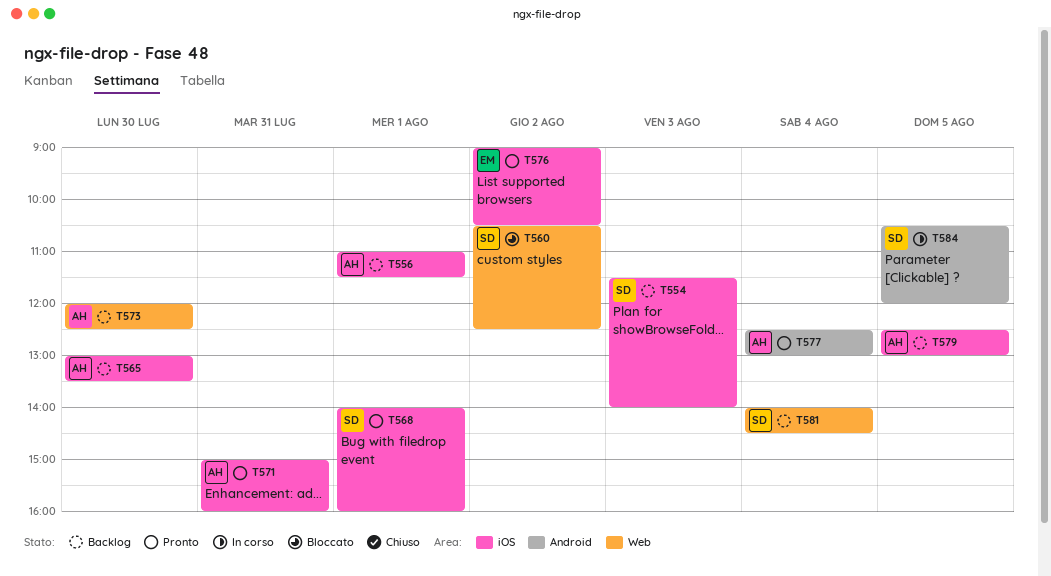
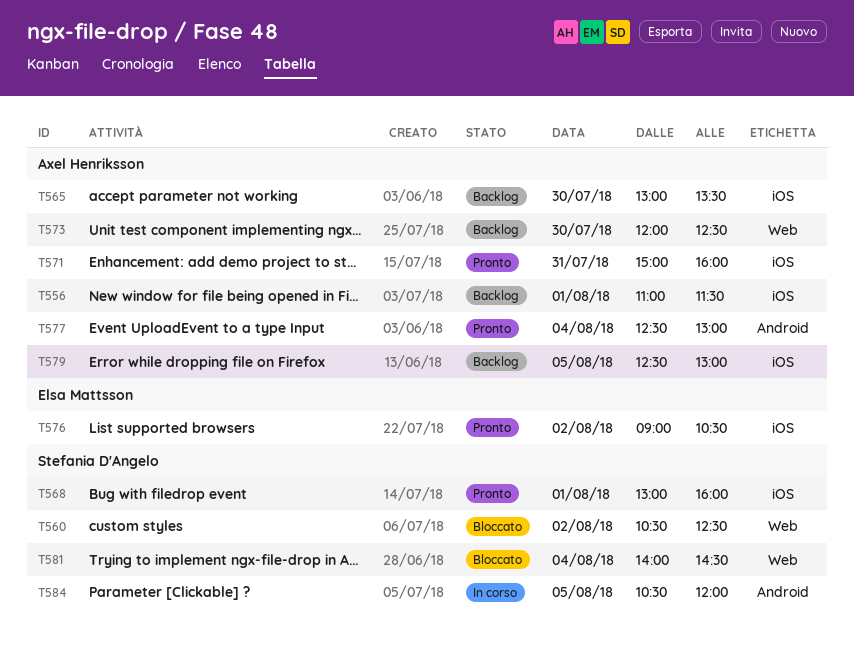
T554: present -> none
T568, begins: 14:00 -> 13:00
T581, status: Backlog -> Bloccato

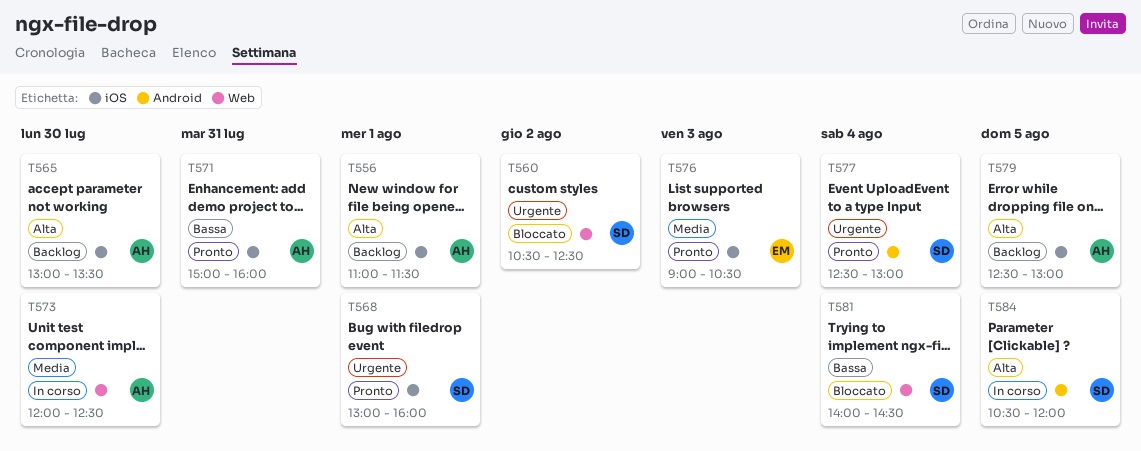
T573, status: Backlog -> In corso
T576, day: Aug 2 -> Aug 3
T577, owner: Axel Henriksson -> Stefania D'Angelo

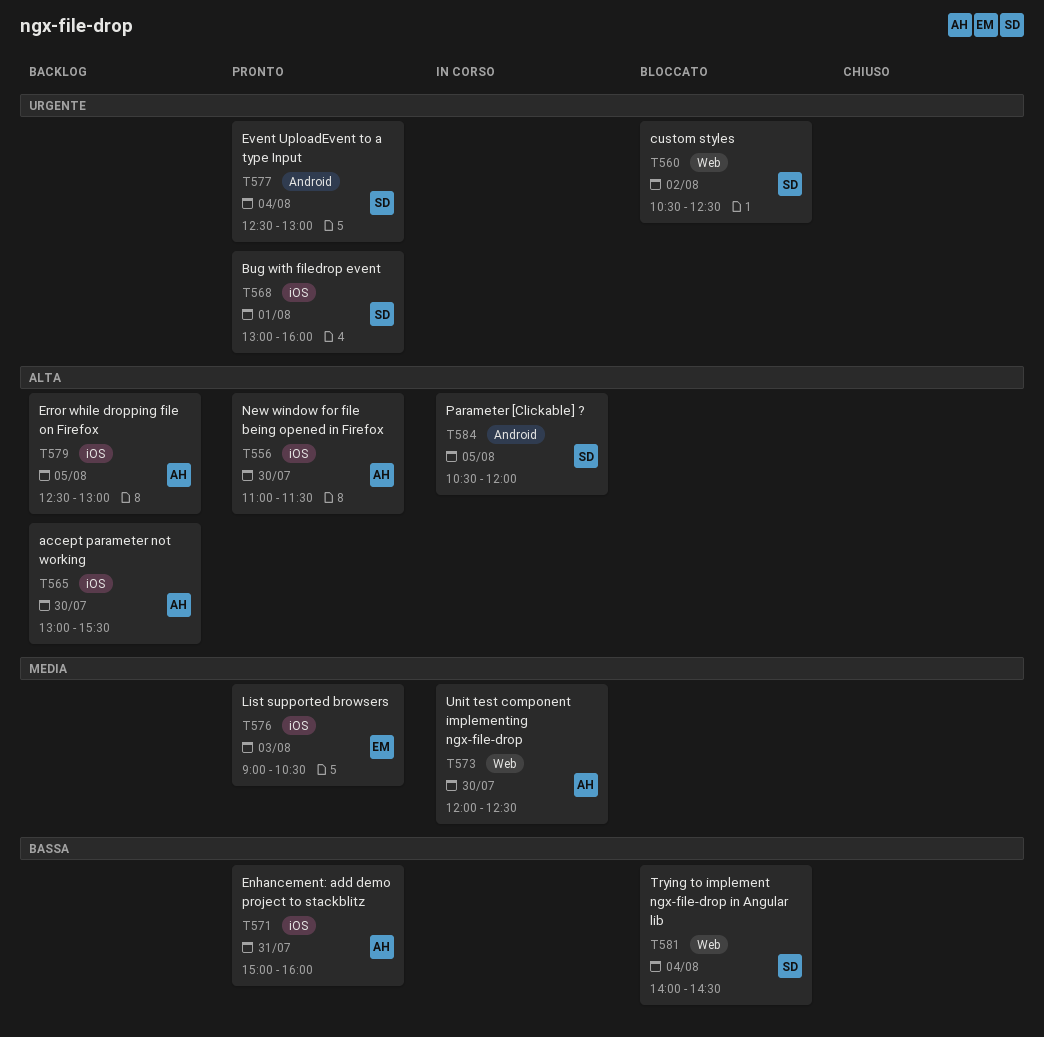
T556, status: Backlog -> Pronto
T556, day: Aug 1 -> Jul 30
T565, ends: 13:30 -> 15:30

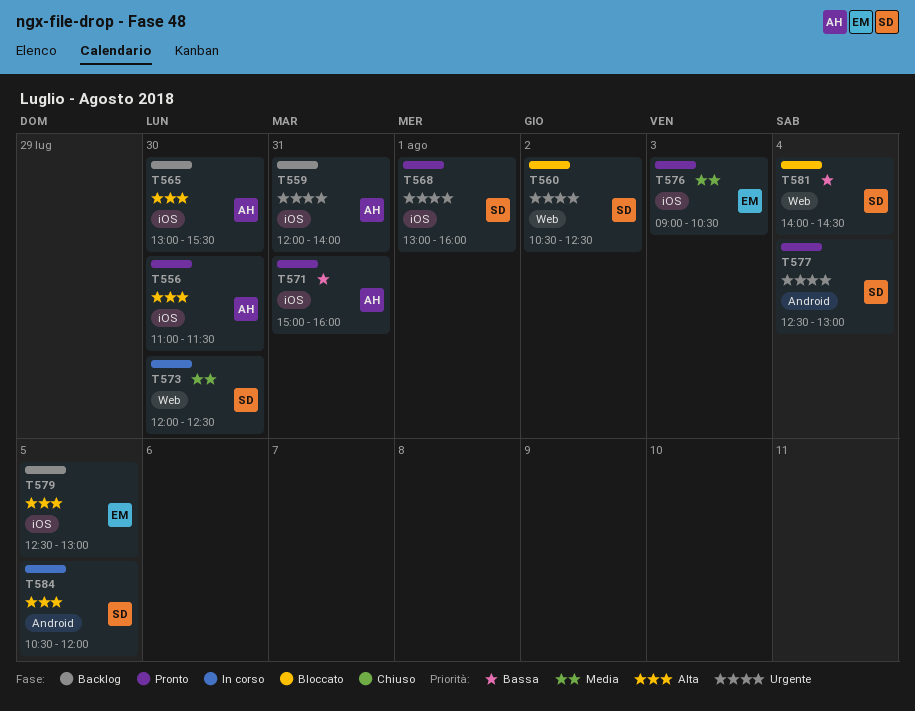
T559: none -> present
T573, owner: AH -> SD
T579, owner: AH -> EM

